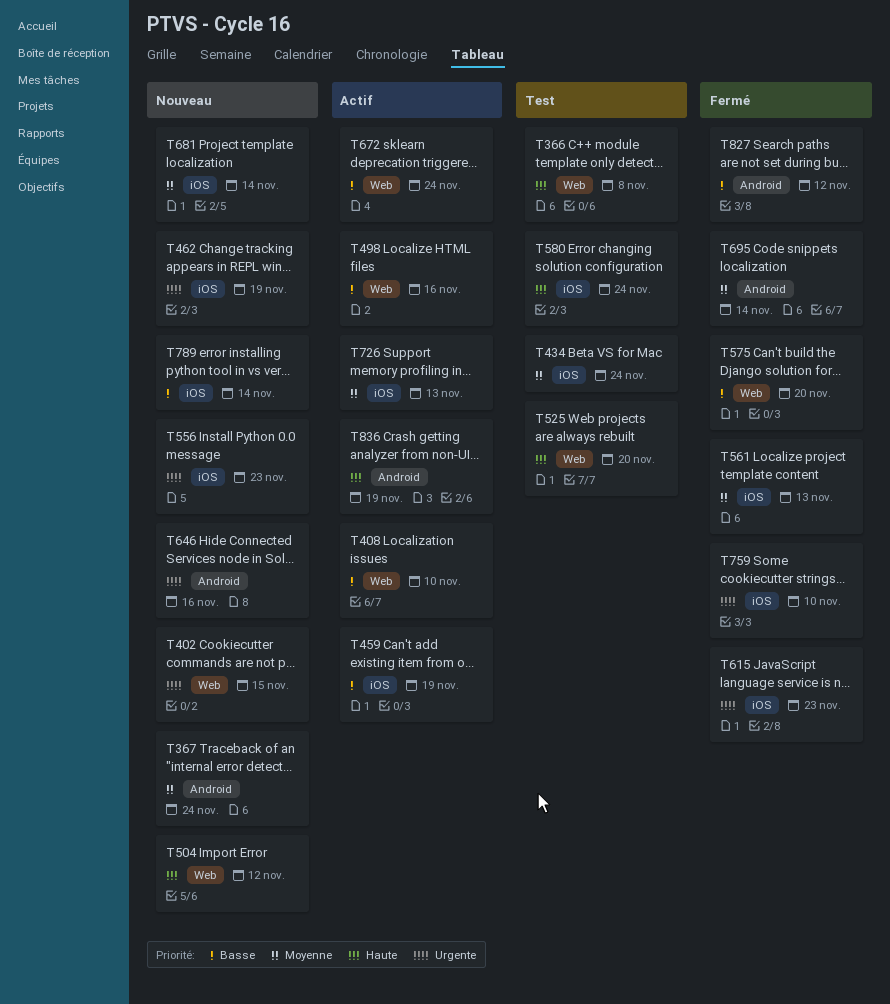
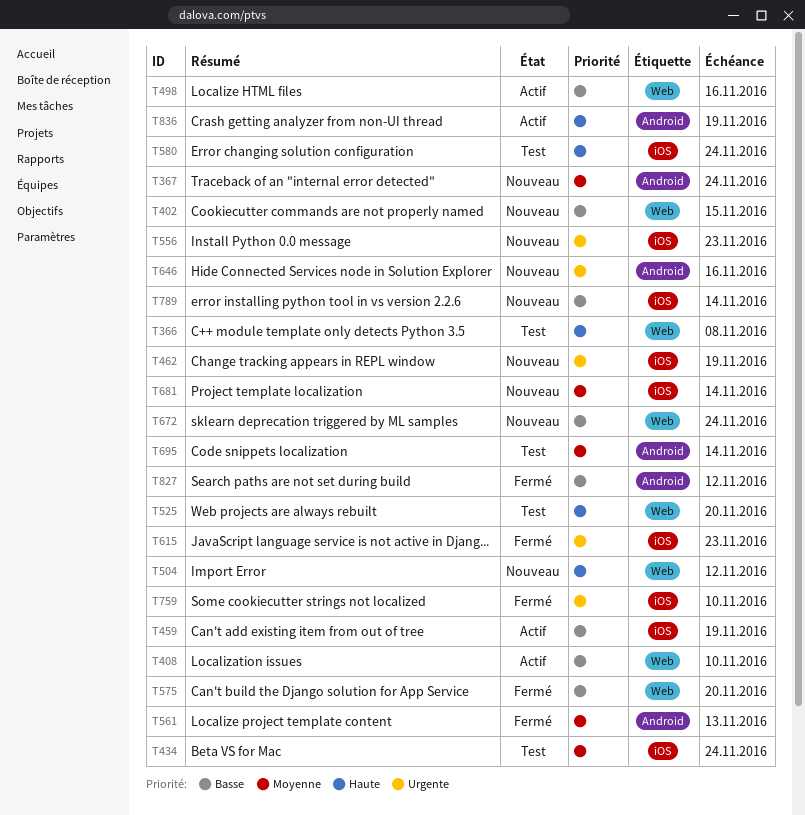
T402, priority: Urgente -> Basse
T561, label: iOS -> Android
T672, status: Actif -> Nouveau
T695, status: Fermé -> Test
T726: present -> none

